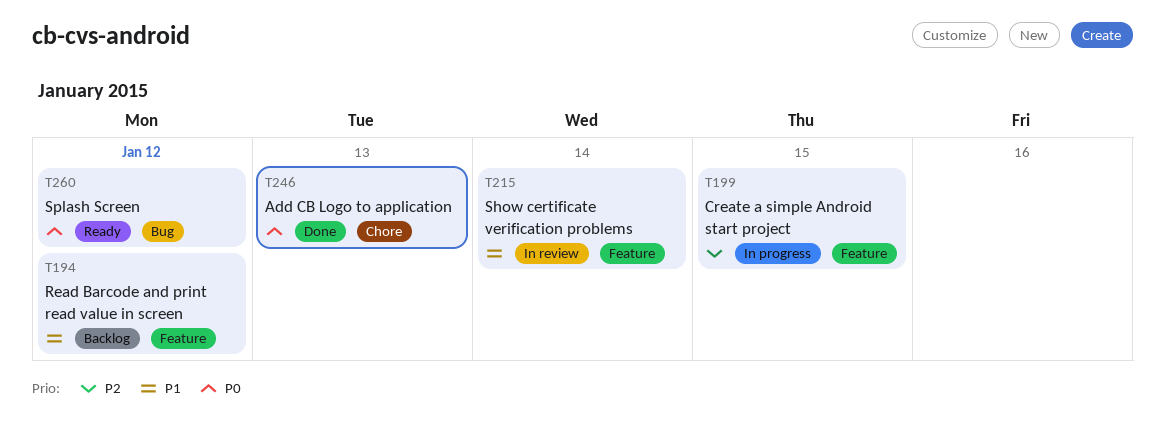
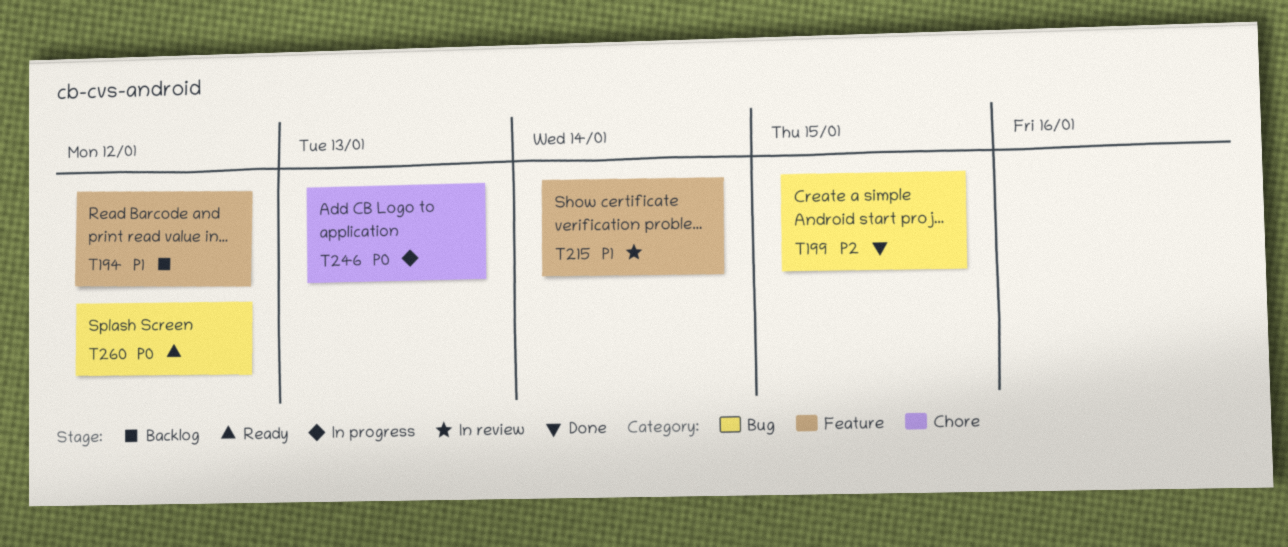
T199, status: In progress -> Done
T199, label: Feature -> Bug
T246, status: Done -> In progress

